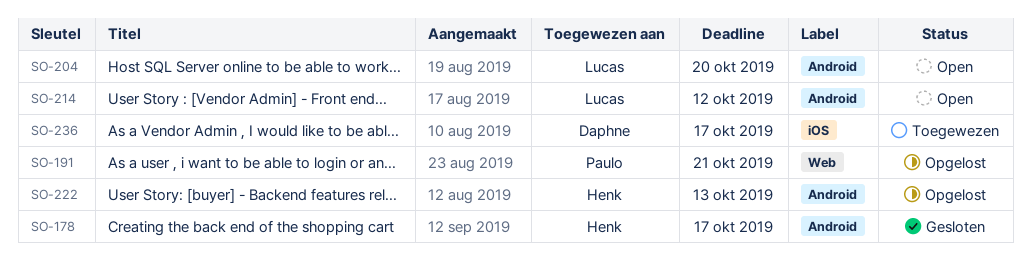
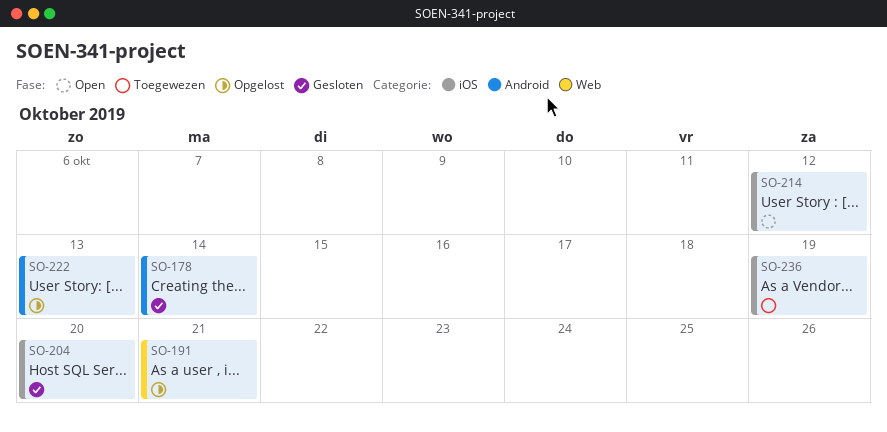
SO-178, due: Oct 17 -> Oct 14
SO-204, status: Open -> Gesloten
SO-204, label: Android -> iOS
SO-214, label: Android -> iOS
SO-236, due: Oct 17 -> Oct 19

